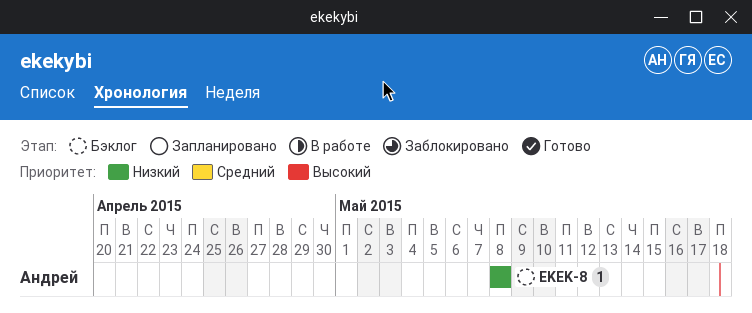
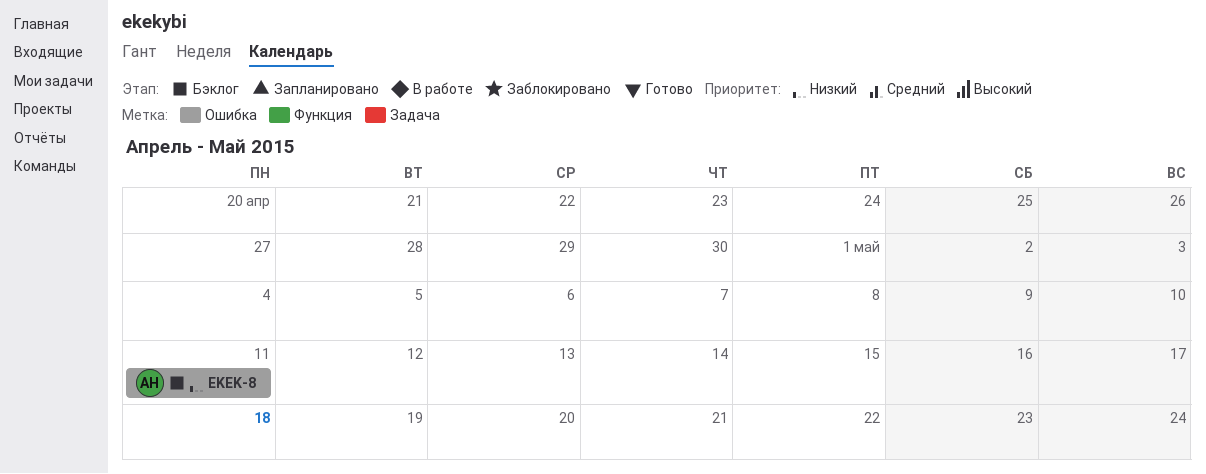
EKEK-8, start: May 8 -> May 11
EKEK-8, due: May 8 -> May 11

